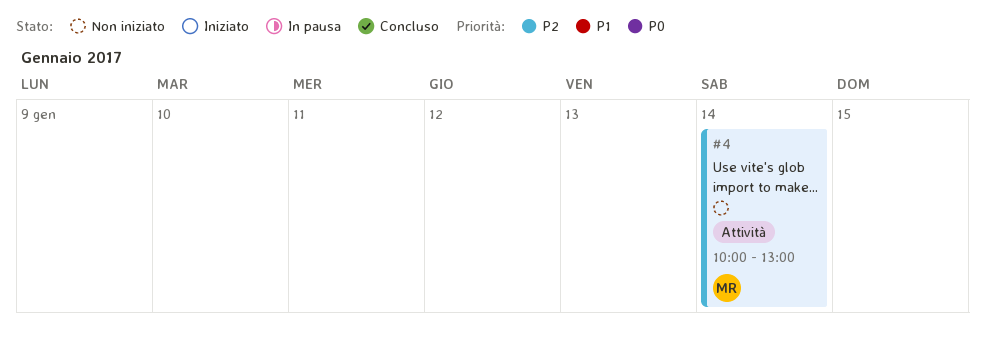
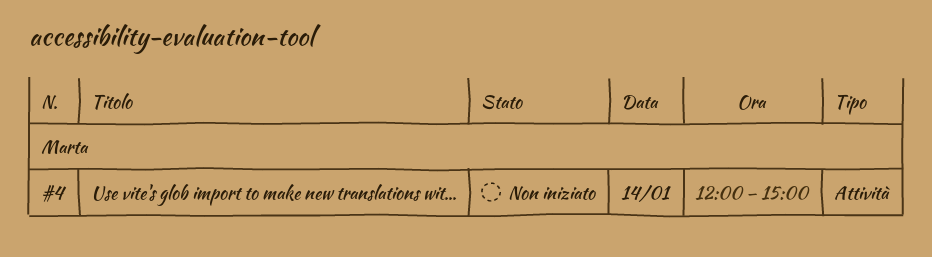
#4, begins: 10:00 -> 12:00
#4, ends: 13:00 -> 15:00

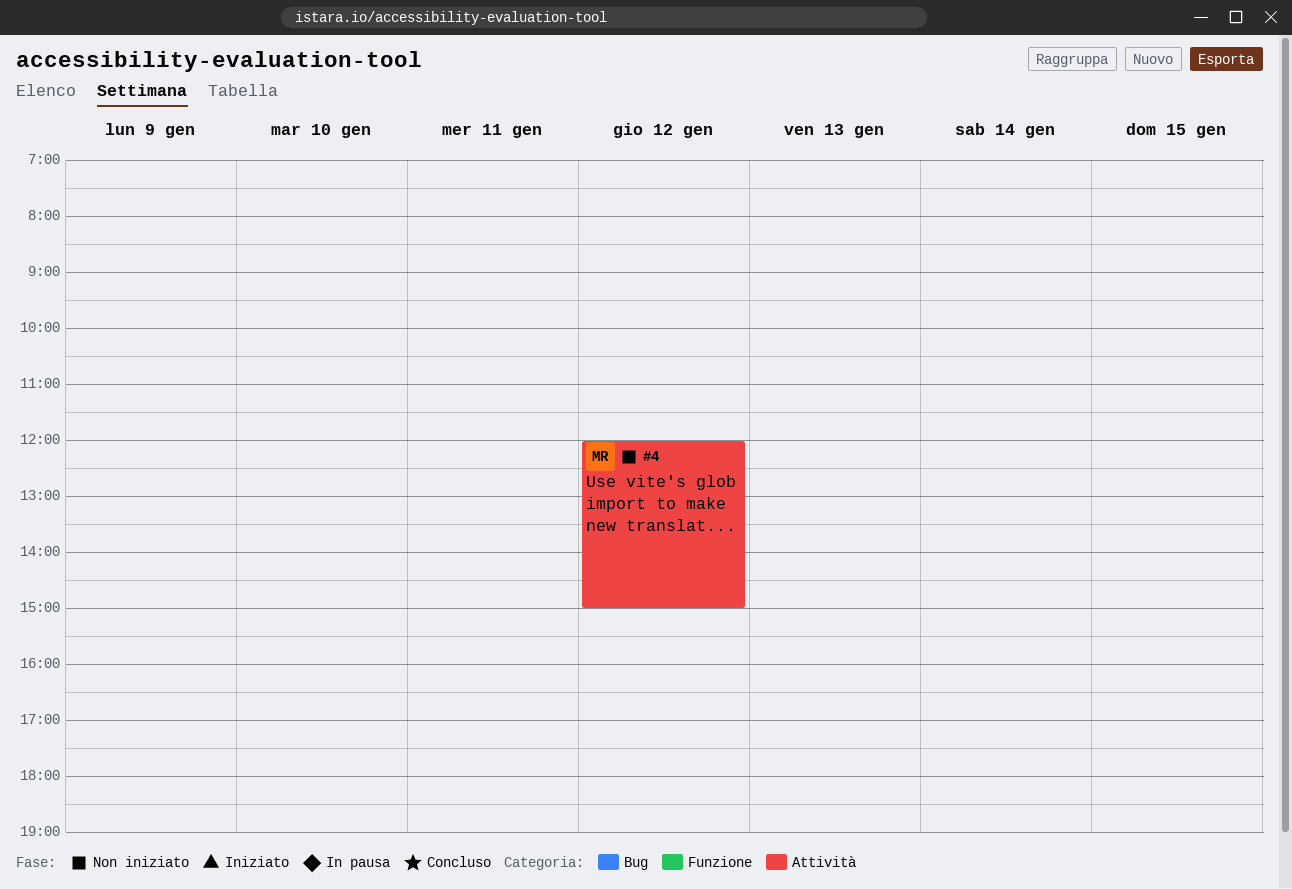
#4, day: Jan 14 -> Jan 12

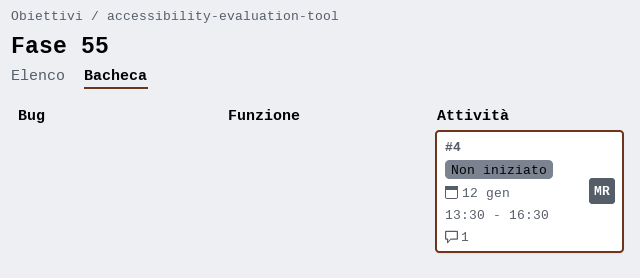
#4, begins: 12:00 -> 13:30
#4, ends: 15:00 -> 16:30

